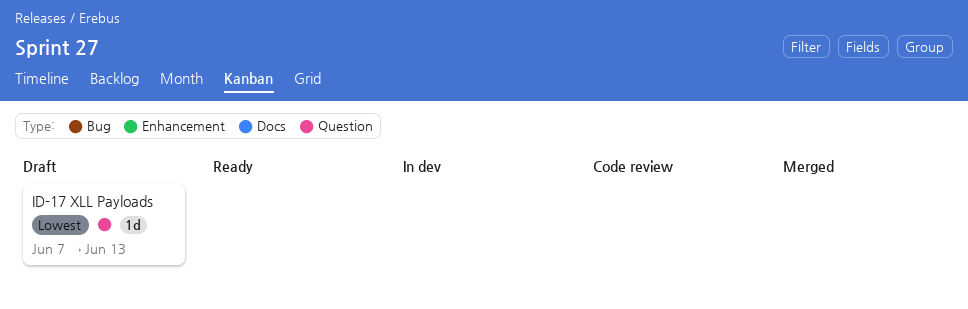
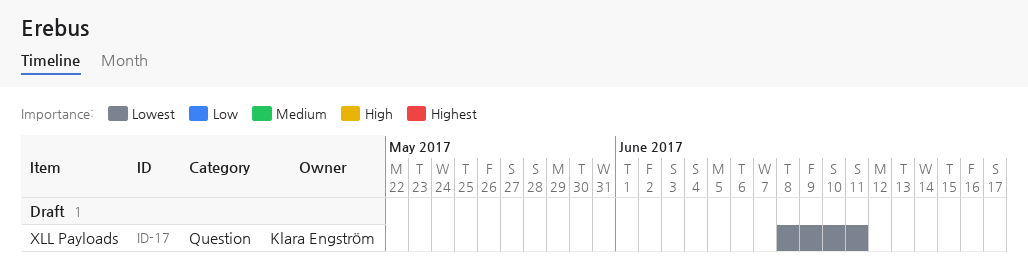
ID-17, start: Jun 7 -> Jun 8
ID-17, due: Jun 13 -> Jun 11

